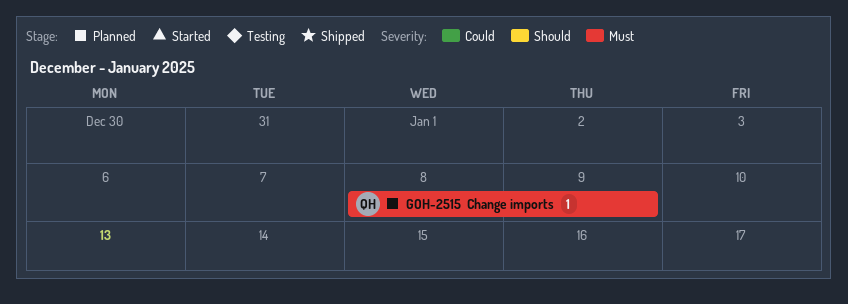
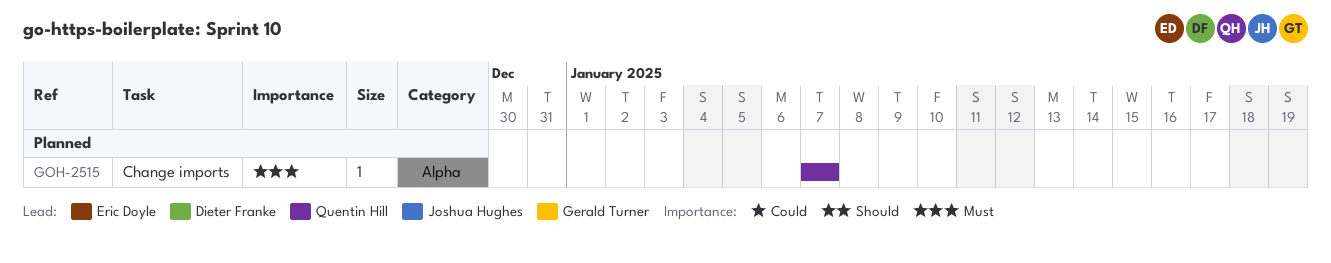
GOH-2515, start: Jan 8 -> Jan 7
GOH-2515, due: Jan 9 -> Jan 7

